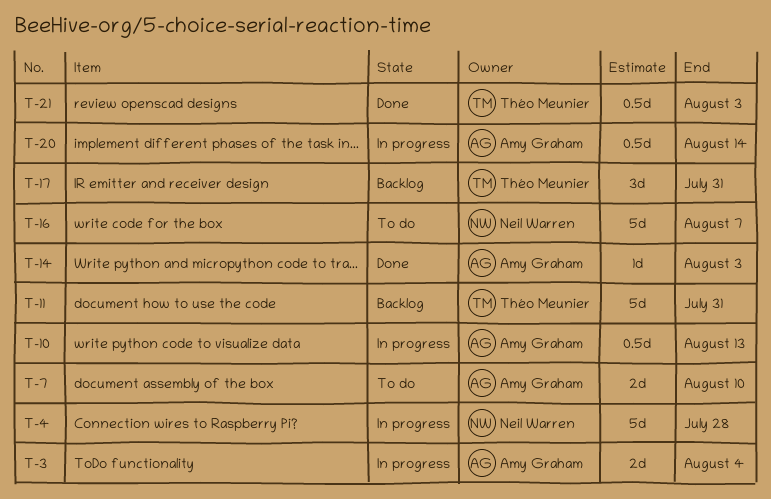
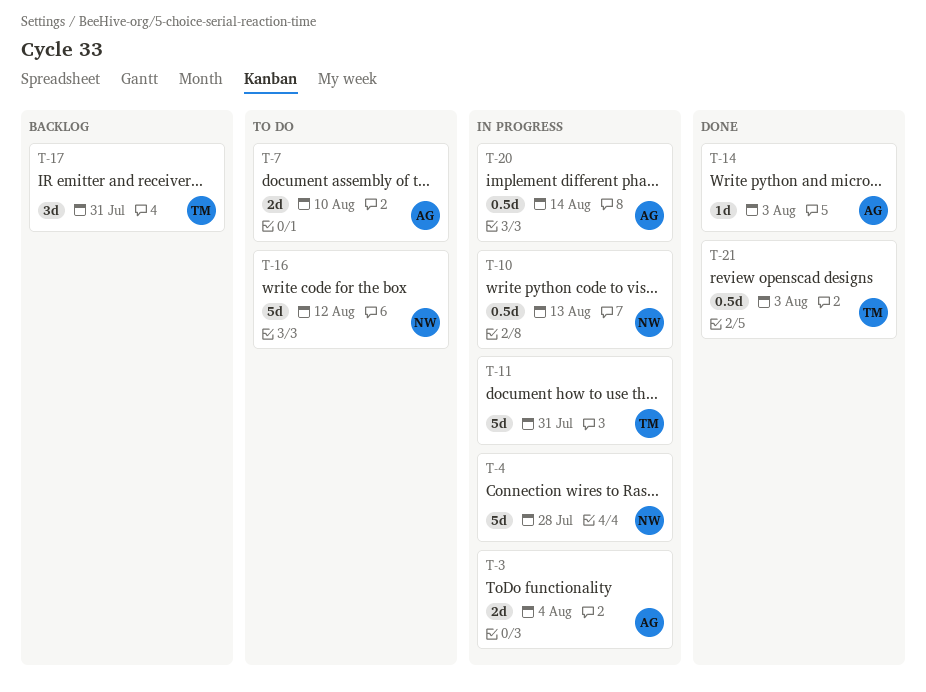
T-10, owner: Amy Graham -> Neil Warren
T-11, status: Backlog -> In progress
T-16, due: Aug 7 -> Aug 12

